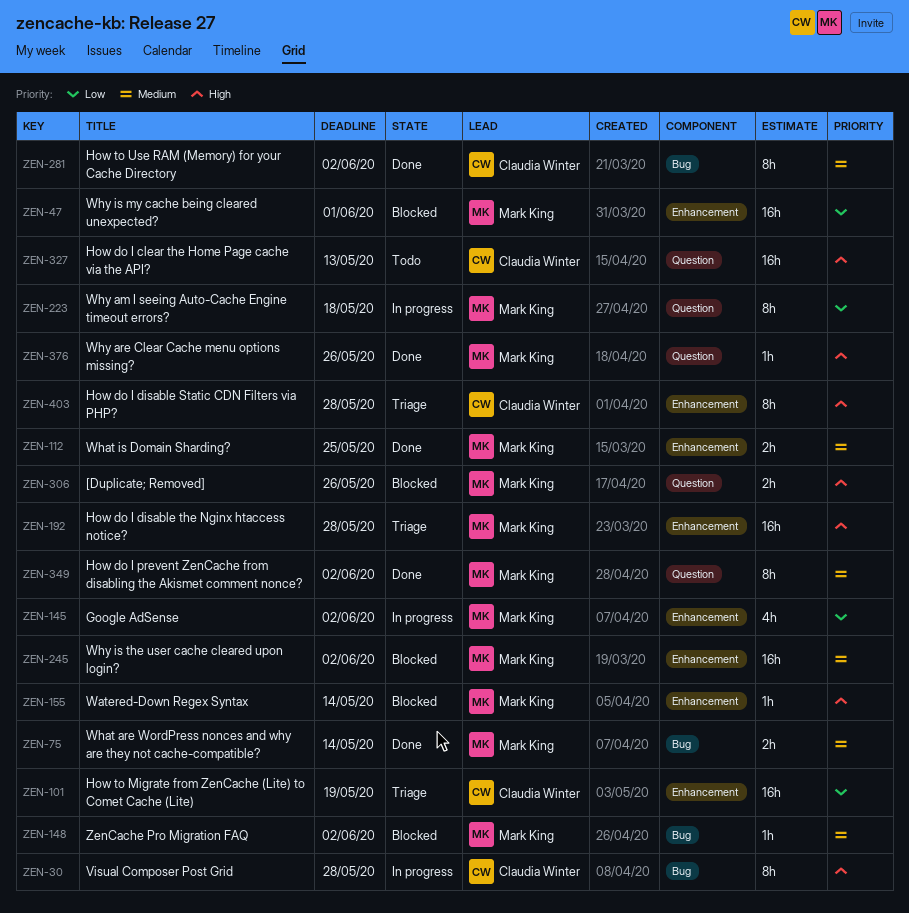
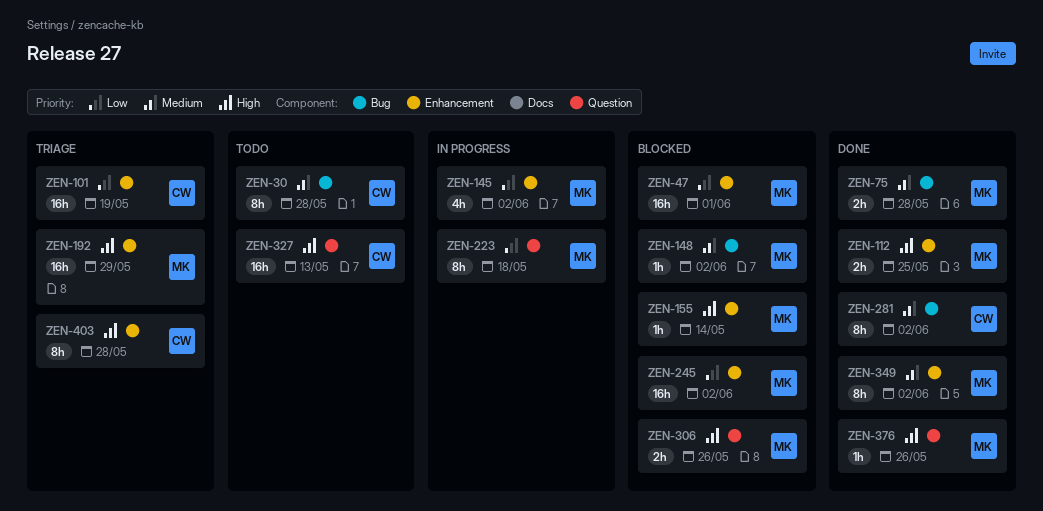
ZEN-30, status: In progress -> Todo
ZEN-30, priority: High -> Medium
ZEN-75, due: May 14 -> May 28
ZEN-112, priority: Medium -> High
ZEN-192, due: May 28 -> May 29
ZEN-245, priority: Medium -> Low
ZEN-349, label: Question -> Enhancement

